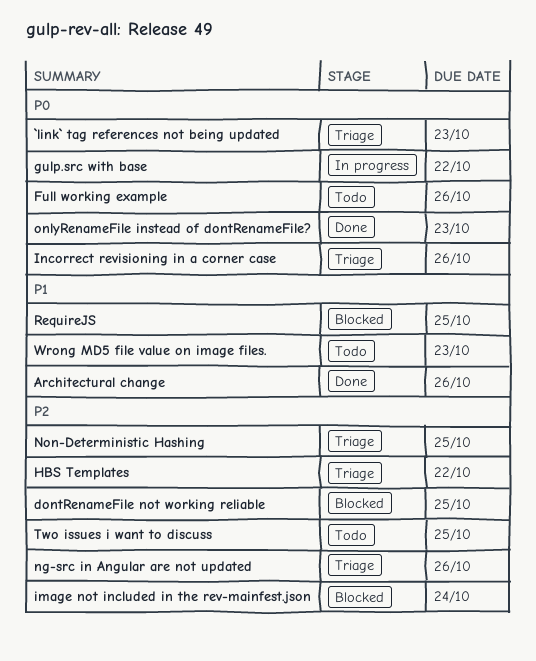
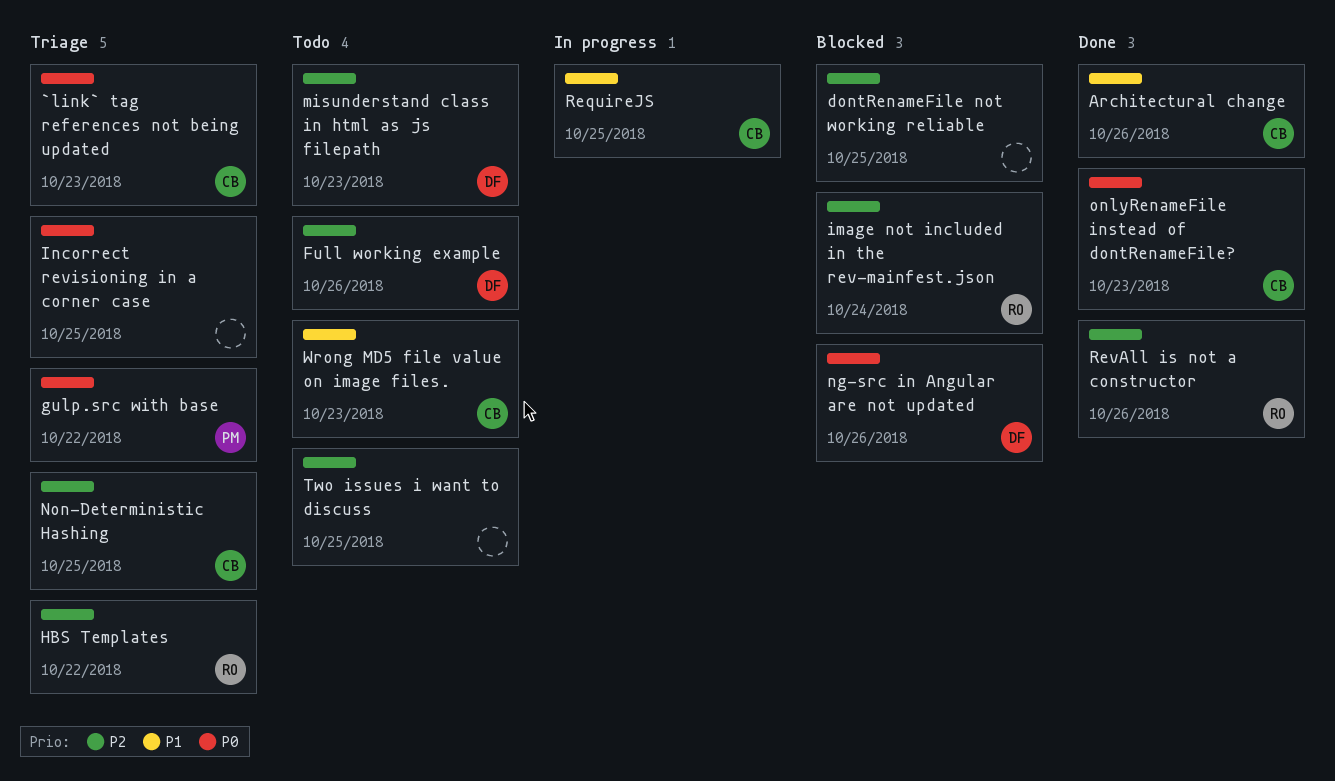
Full working example, priority: P0 -> P2
gulp.src with base, status: In progress -> Triage
Incorrect revisioning in a corner case, due: Oct 26 -> Oct 25
misunderstand class in html as js filepath: none -> present
ng-src in Angular are not updated, status: Triage -> Blocked
ng-src in Angular are not updated, priority: P2 -> P0
RequireJS, status: Blocked -> In progress
RevAll is not a constructor: none -> present

